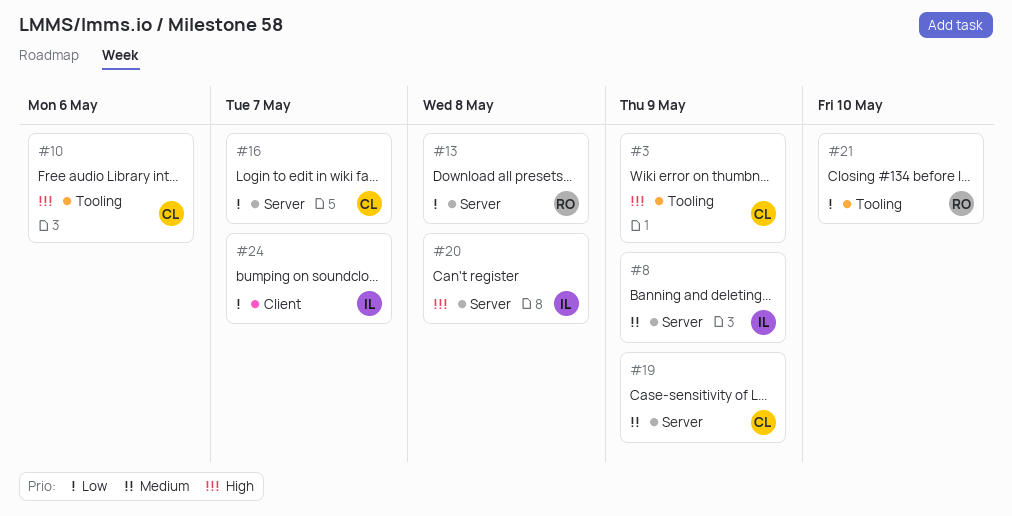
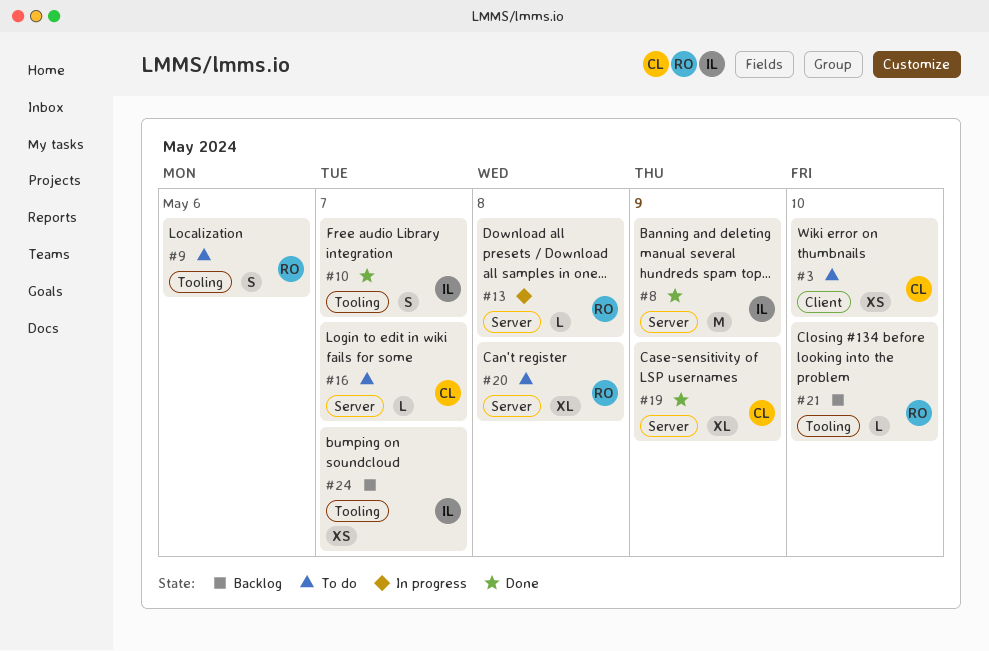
#3, label: Tooling -> Client
#3, due: May 9 -> May 10
#9: none -> present
#10, owner: CL -> IL
#10, due: May 6 -> May 7
#20, owner: IL -> RO
#24, label: Client -> Tooling

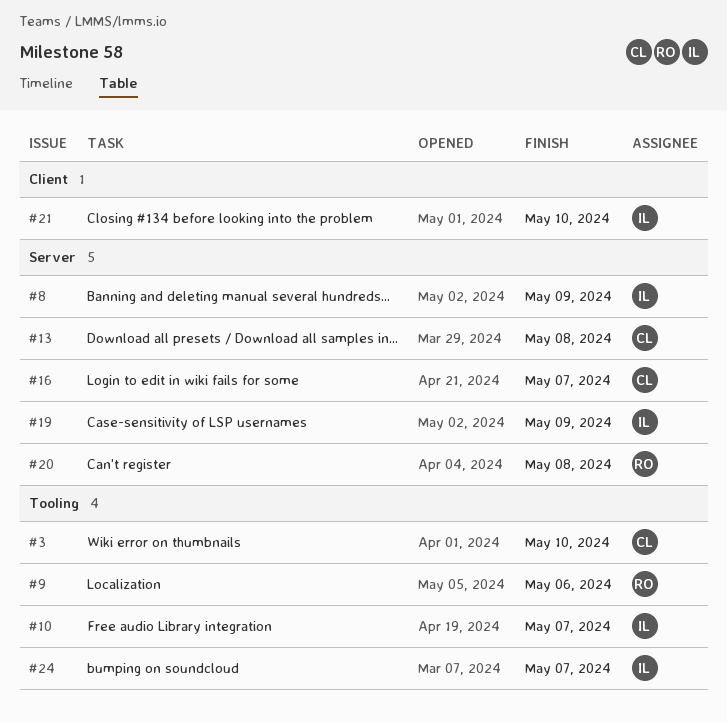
#3, label: Client -> Tooling
#13, owner: RO -> CL
#19, owner: CL -> IL
#21, owner: RO -> IL
#21, label: Tooling -> Client

